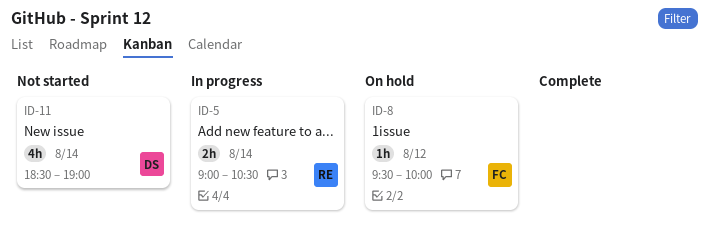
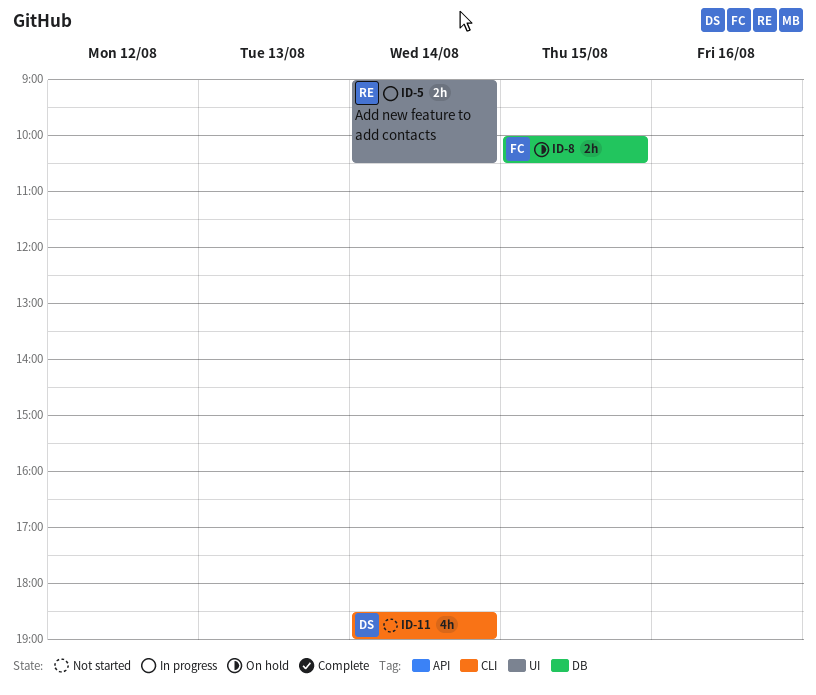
ID-8, estimate: 1h -> 2h
ID-8, day: Aug 12 -> Aug 15
ID-8, begins: 09:30 -> 10:00
ID-8, ends: 10:00 -> 10:30

